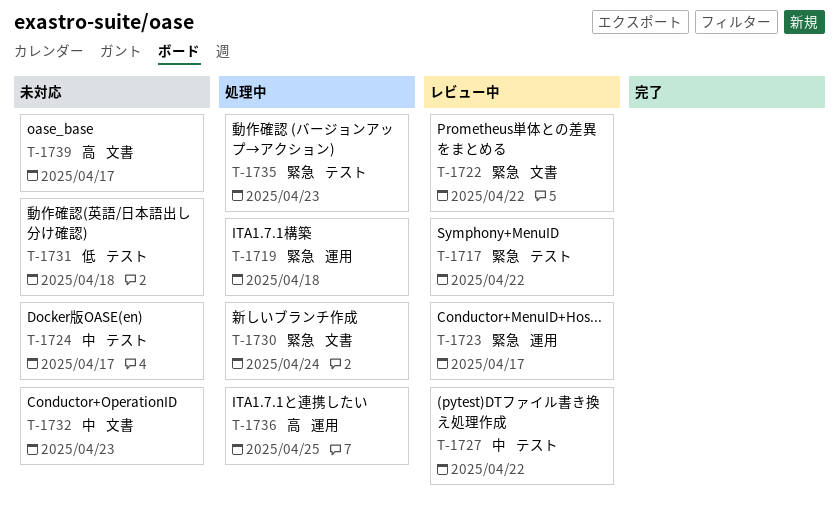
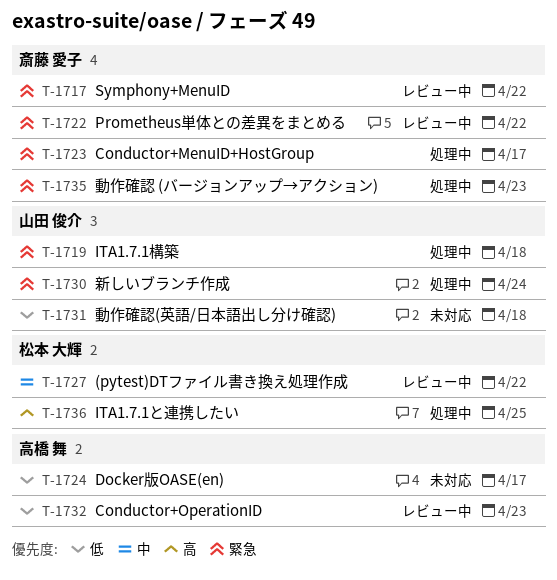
T-1723, status: レビュー中 -> 処理中
T-1724, priority: 中 -> 低
T-1732, status: 未対応 -> レビュー中
T-1732, priority: 中 -> 低
T-1739: present -> none

